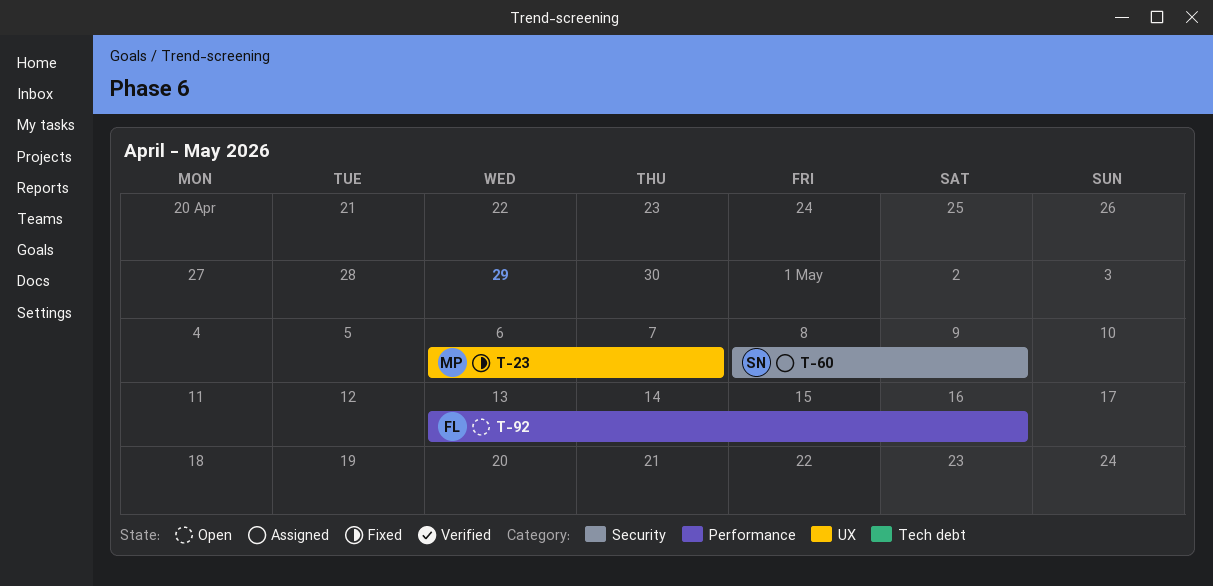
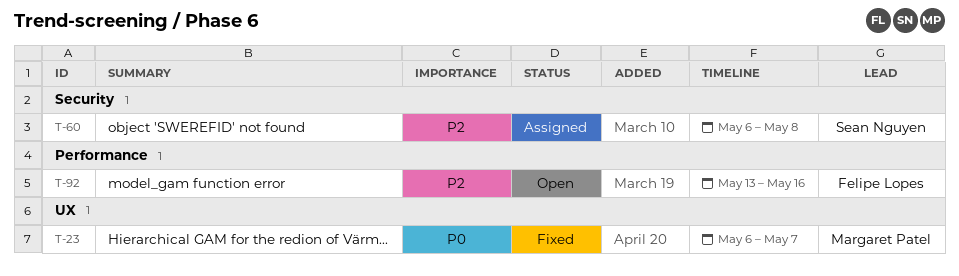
T-60, start: May 8 -> May 6
T-60, due: May 9 -> May 8

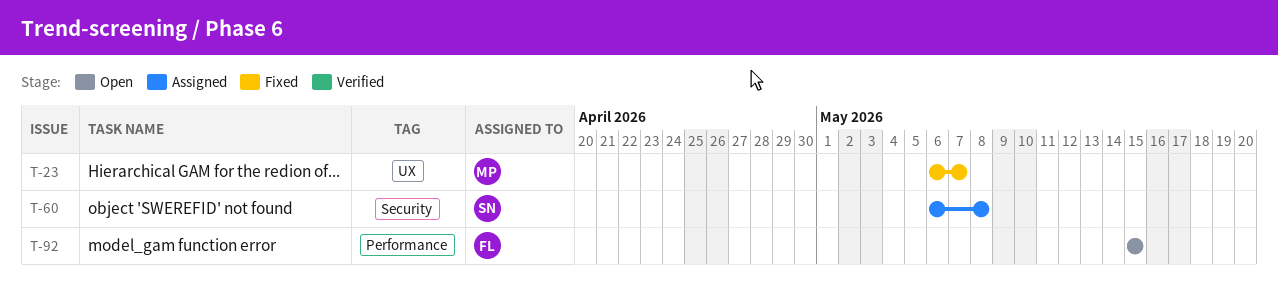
T-92, start: May 13 -> May 15
T-92, due: May 16 -> May 15

